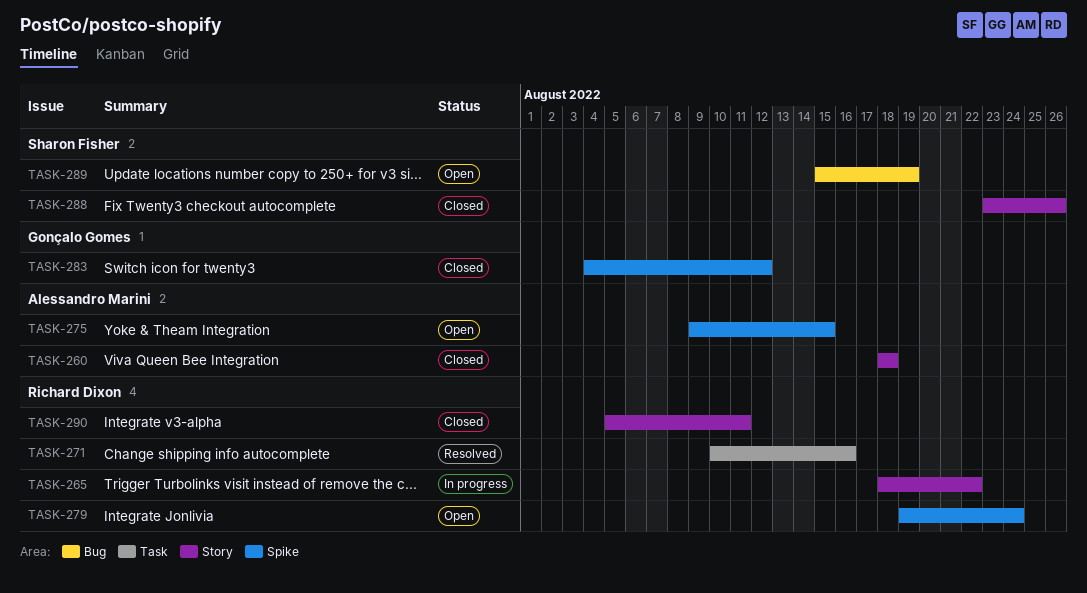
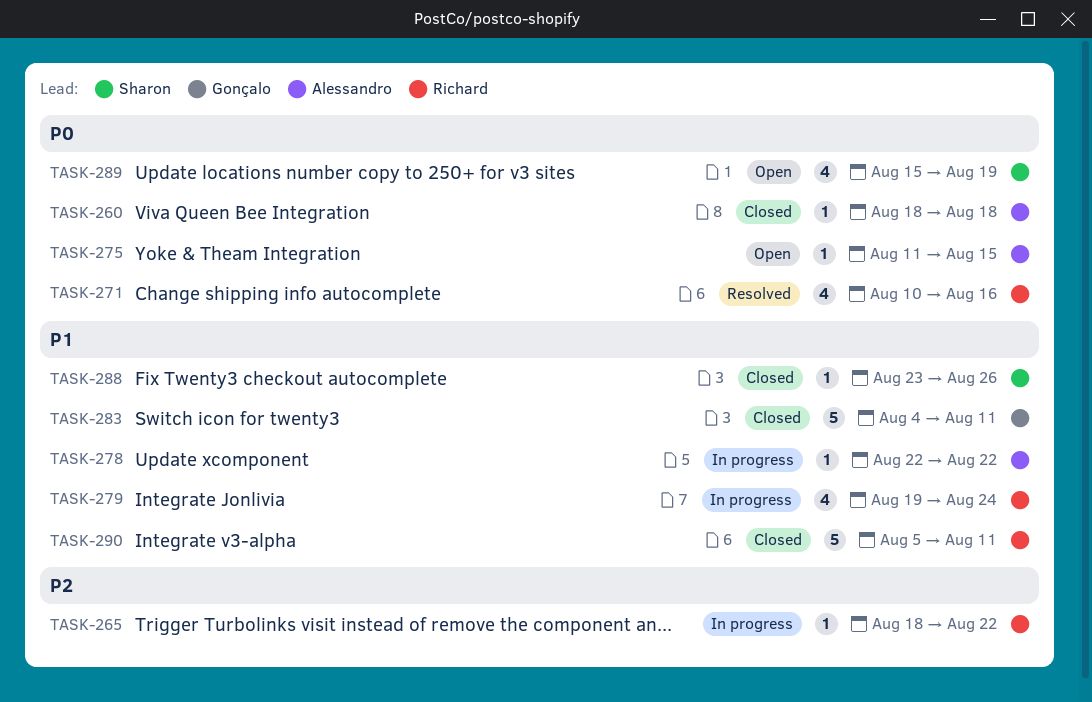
TASK-275, start: Aug 9 -> Aug 11
TASK-278: none -> present
TASK-279, status: Open -> In progress
TASK-283, due: Aug 12 -> Aug 11

